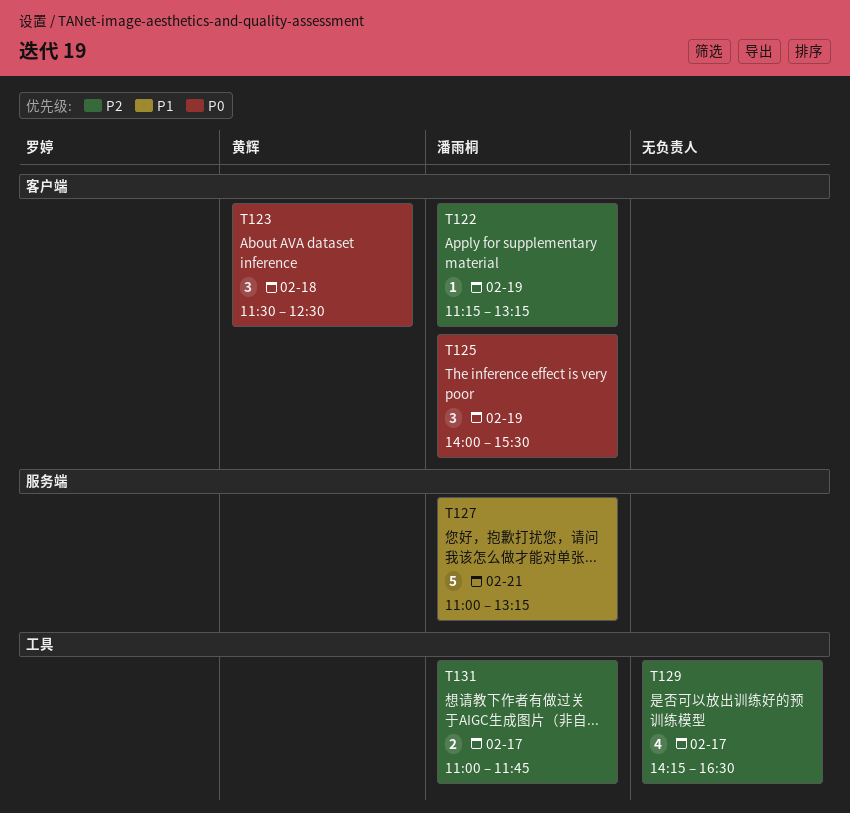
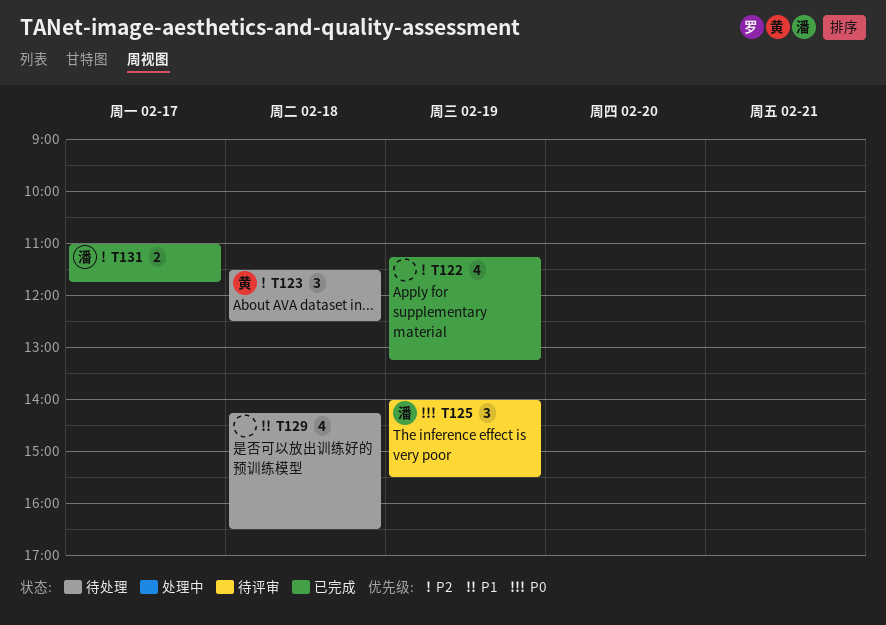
T122, owner: 潘雨桐 -> none
T122, estimate: 1 -> 4
T123, priority: P0 -> P2
T127: present -> none
T129, priority: P2 -> P1
T129, day: Feb 17 -> Feb 18

